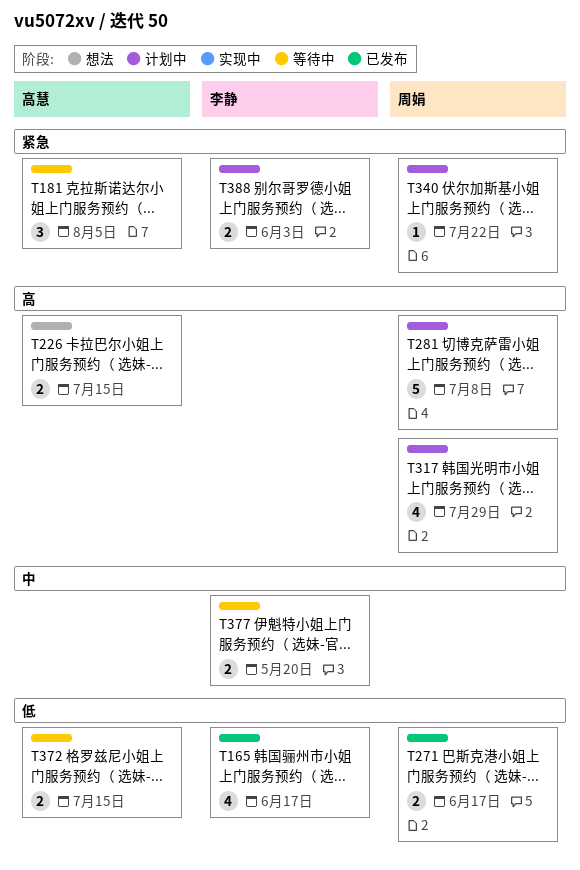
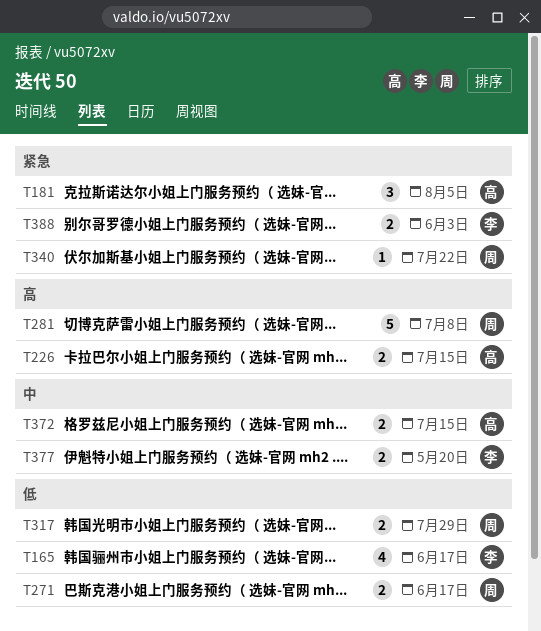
T317, priority: 高 -> 低
T317, estimate: 4 -> 2
T372, priority: 低 -> 中

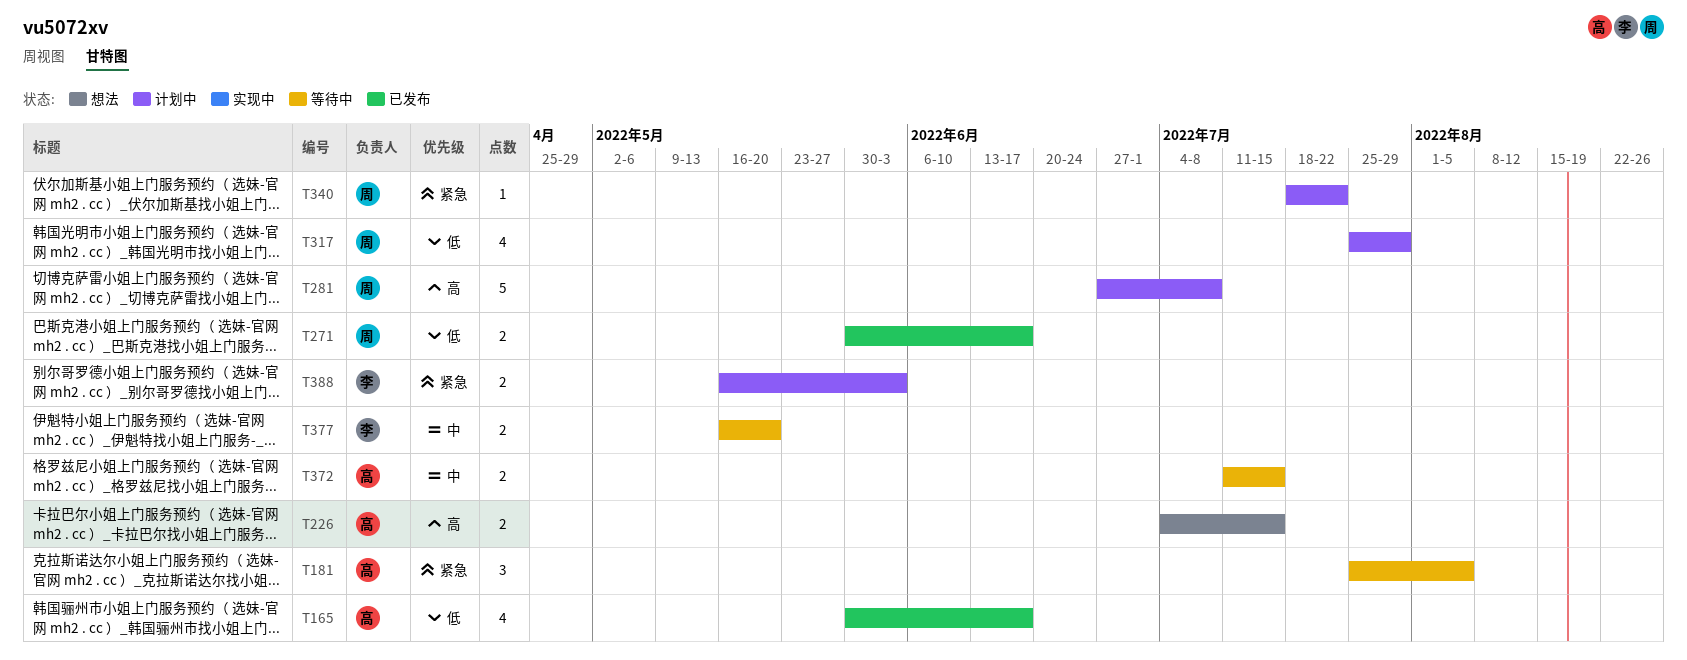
T165, owner: 李 -> 高
T317, estimate: 2 -> 4

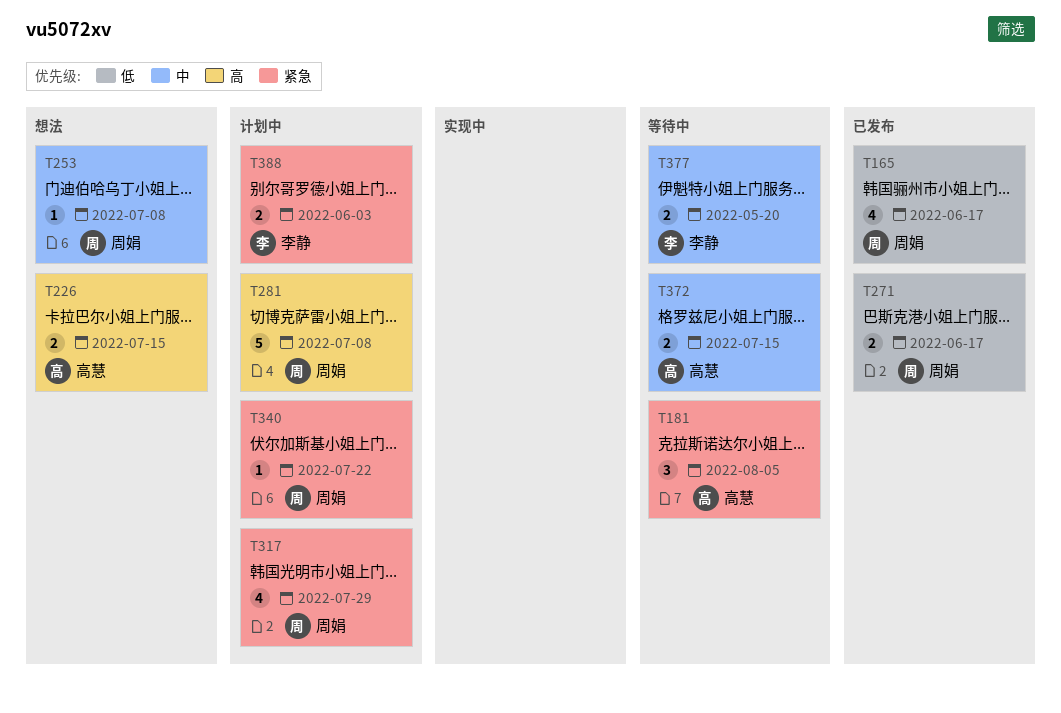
T165, owner: 高慧 -> 周娟
T253: none -> present
T317, priority: 低 -> 紧急

